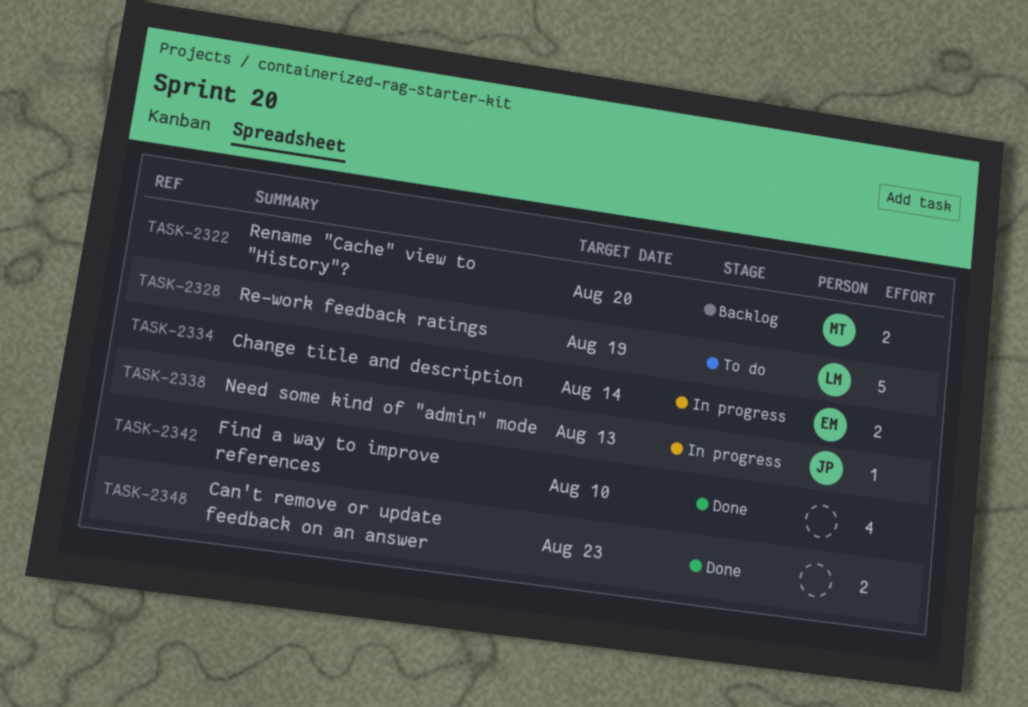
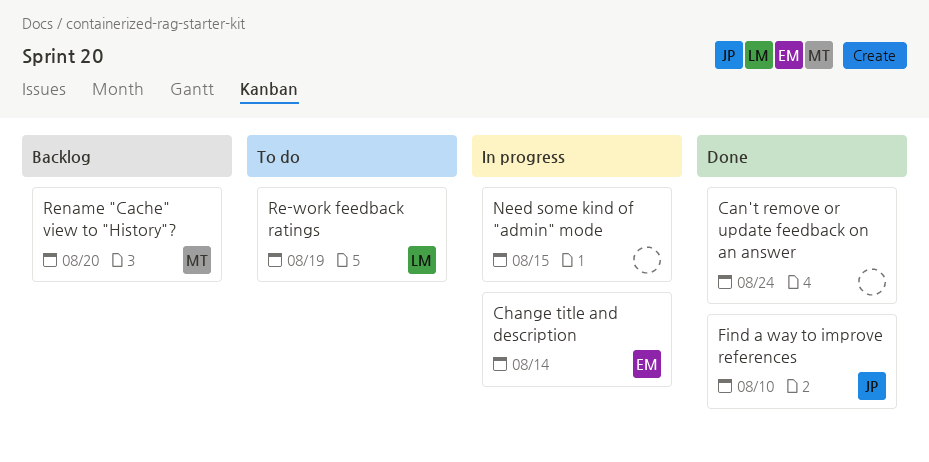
Can't remove or update feedback on an answer, due: Aug 23 -> Aug 24
Find a way to improve references, owner: none -> JP
Need some kind of "admin" mode, owner: JP -> none
Need some kind of "admin" mode, due: Aug 13 -> Aug 15

